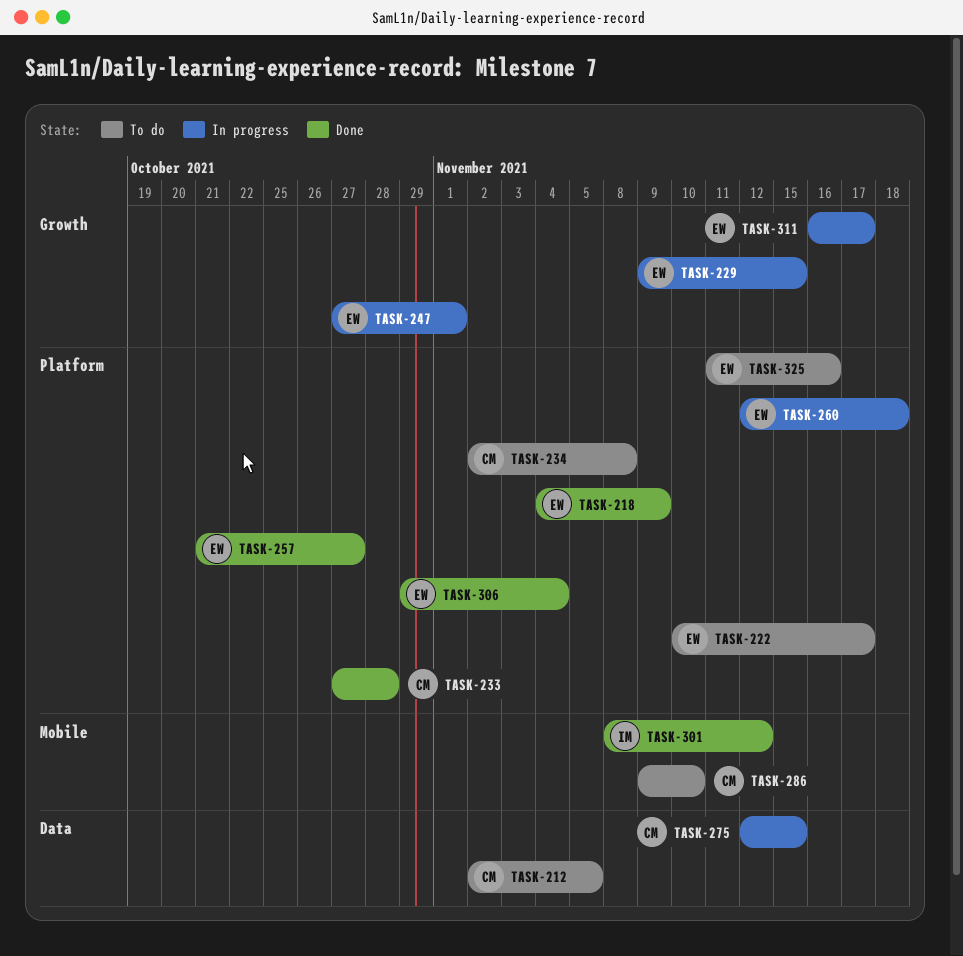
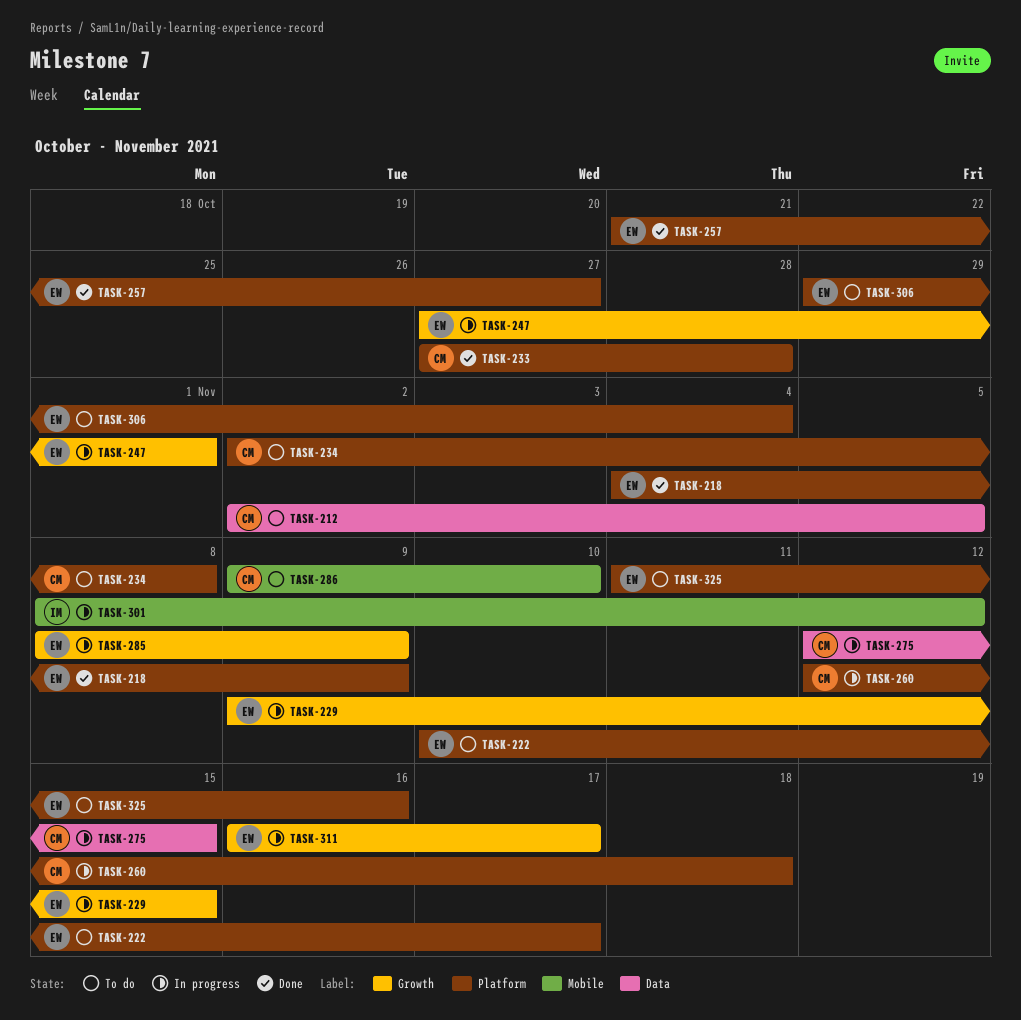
TASK-260, owner: EW -> CM
TASK-285: none -> present
TASK-301, status: Done -> In progress
TASK-306, status: Done -> To do

